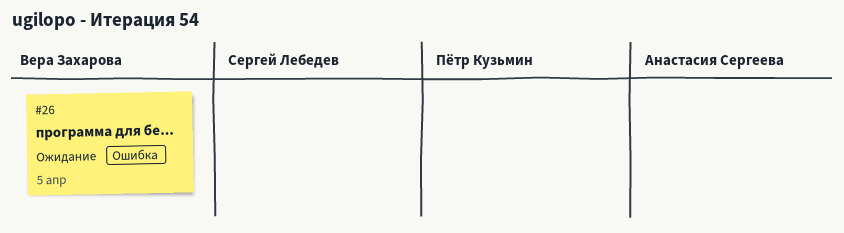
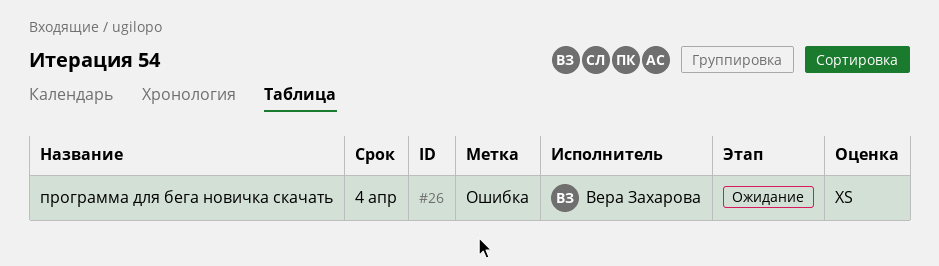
#26, due: Apr 5 -> Apr 4

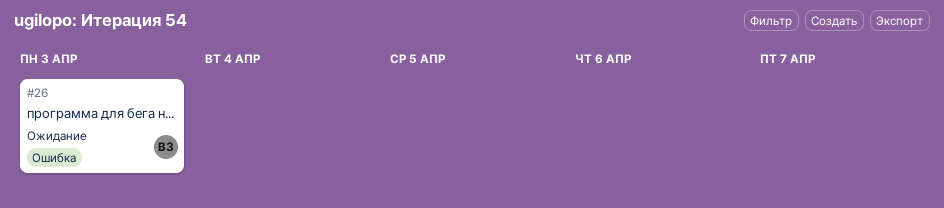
#26, due: Apr 4 -> Apr 3

